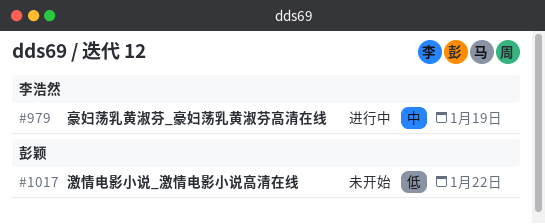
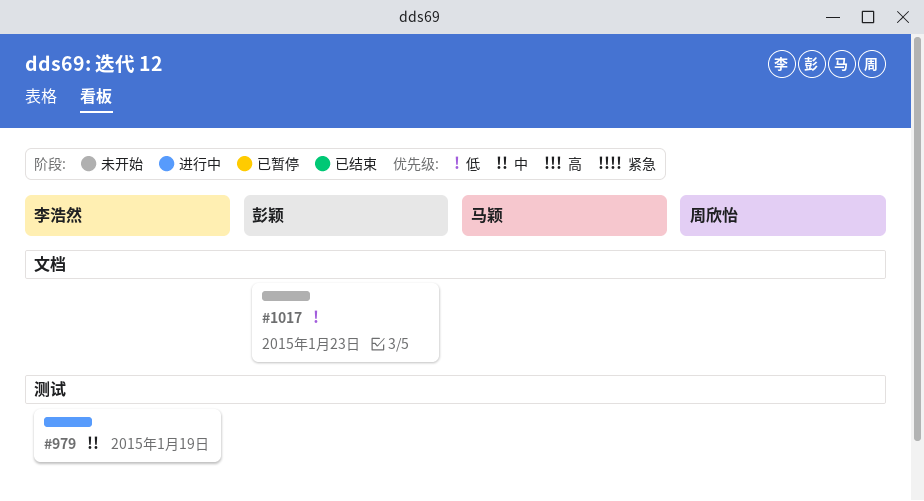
#1017, due: Jan 22 -> Jan 23

